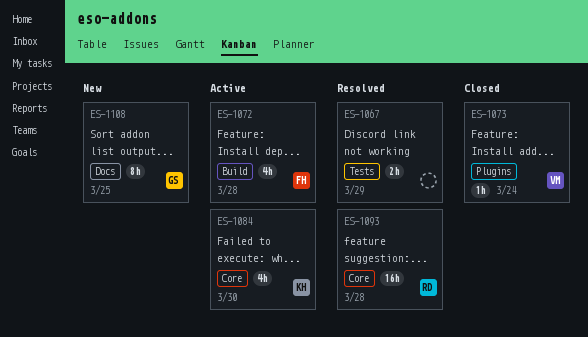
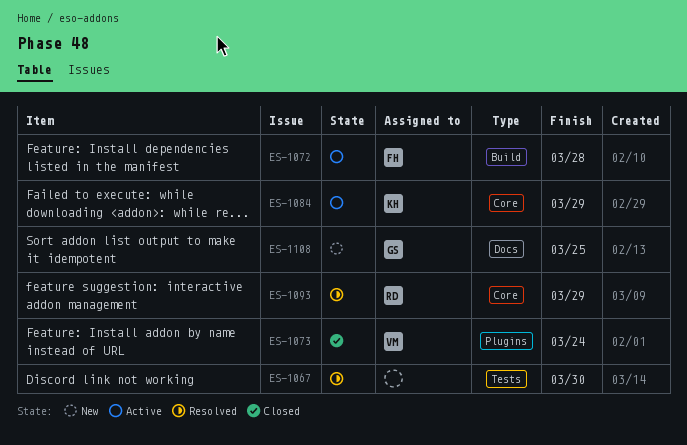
ES-1067, due: Mar 29 -> Mar 30
ES-1084, due: Mar 30 -> Mar 29
ES-1093, due: Mar 28 -> Mar 29

